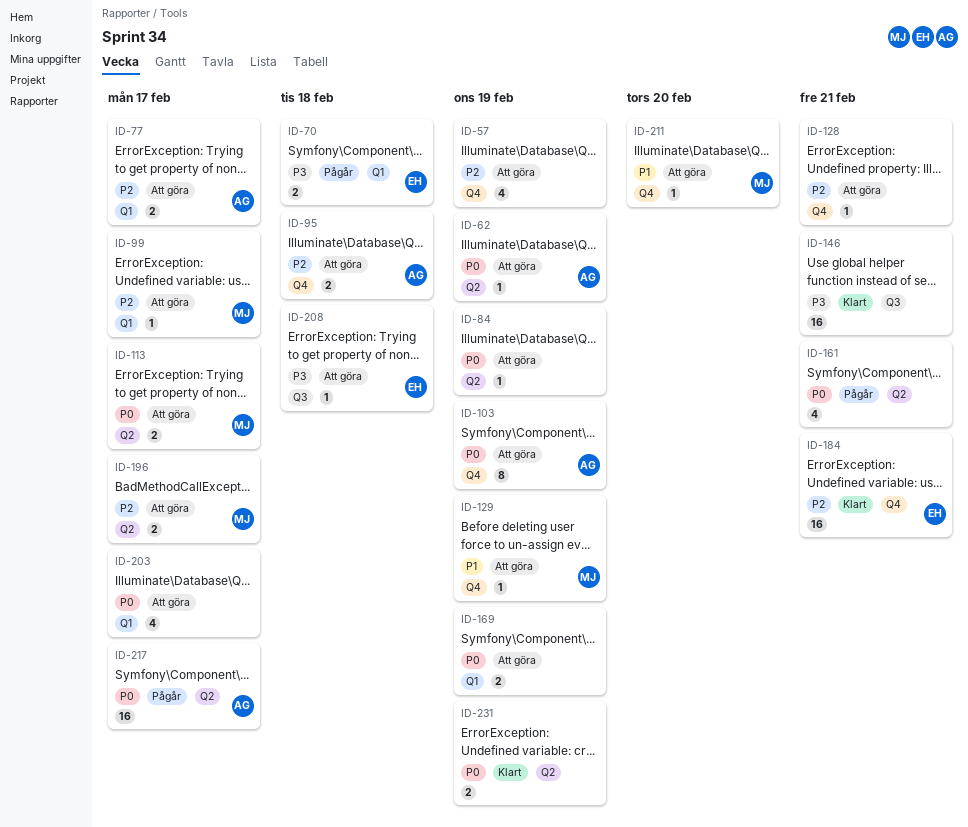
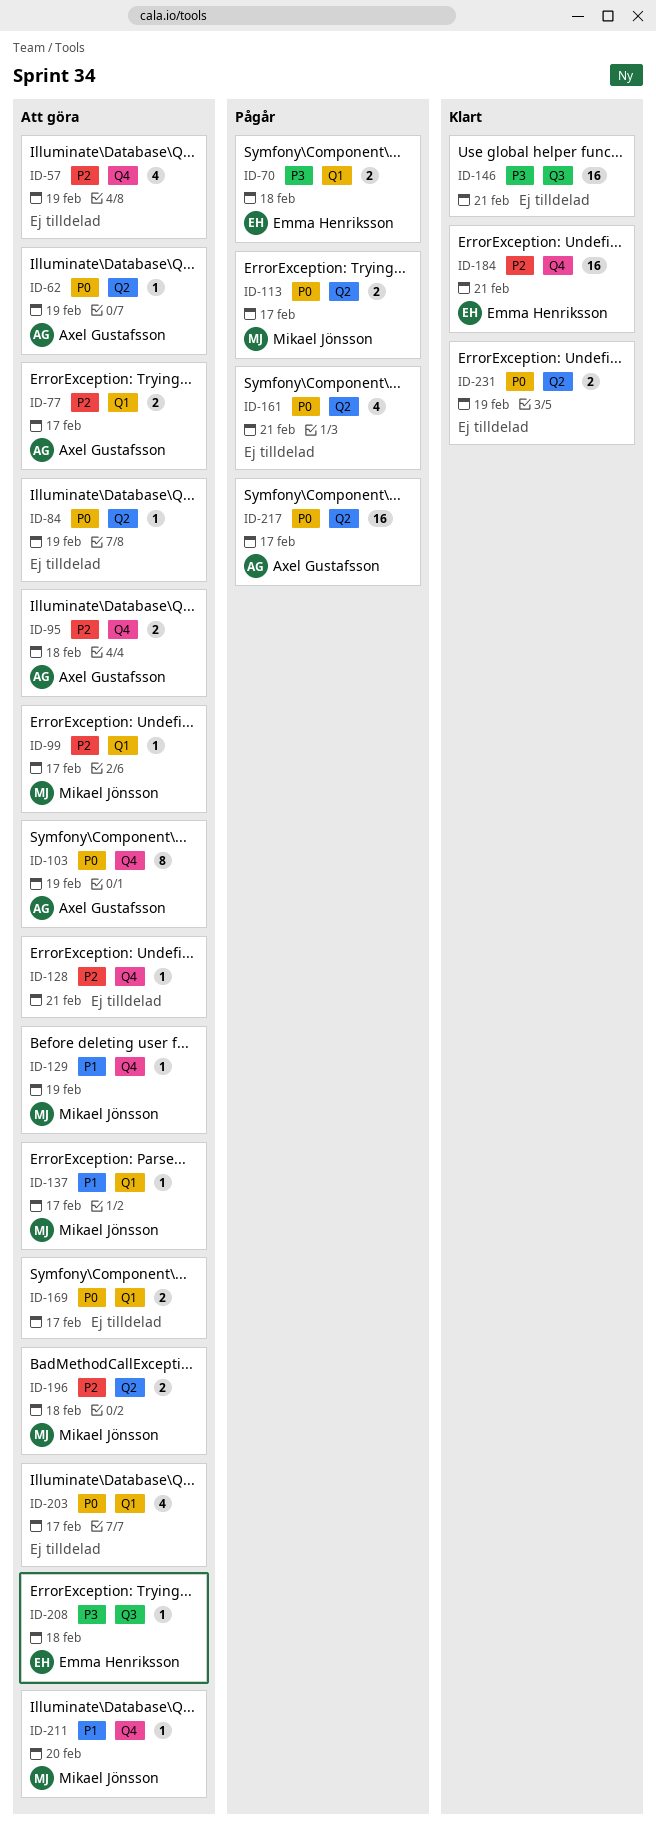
ID-113, status: Att göra -> Pågår
ID-137: none -> present
ID-169, due: Feb 19 -> Feb 17
ID-196, due: Feb 17 -> Feb 18

